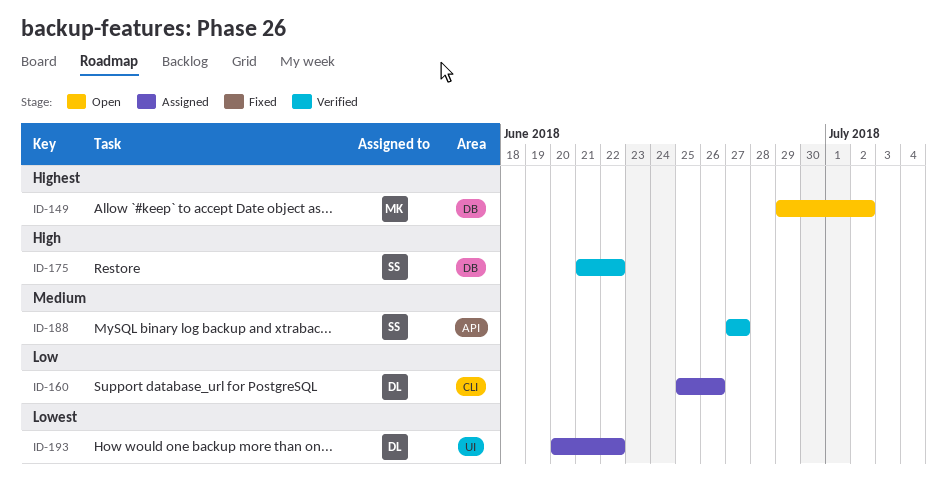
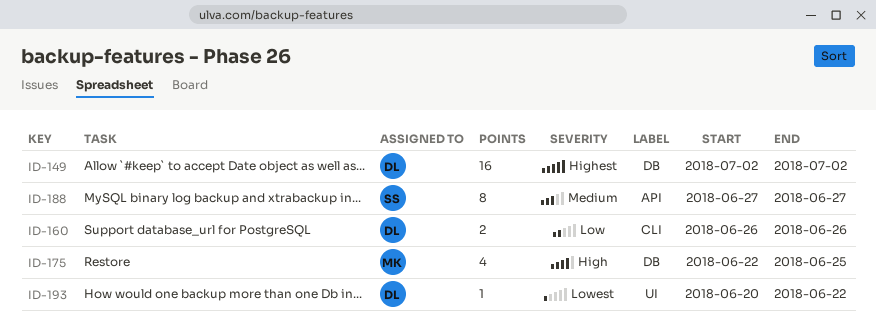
ID-149, owner: MK -> DL
ID-149, start: Jun 29 -> Jul 2
ID-160, start: Jun 25 -> Jun 26
ID-175, owner: SS -> MK
ID-175, start: Jun 21 -> Jun 22
ID-175, due: Jun 22 -> Jun 25

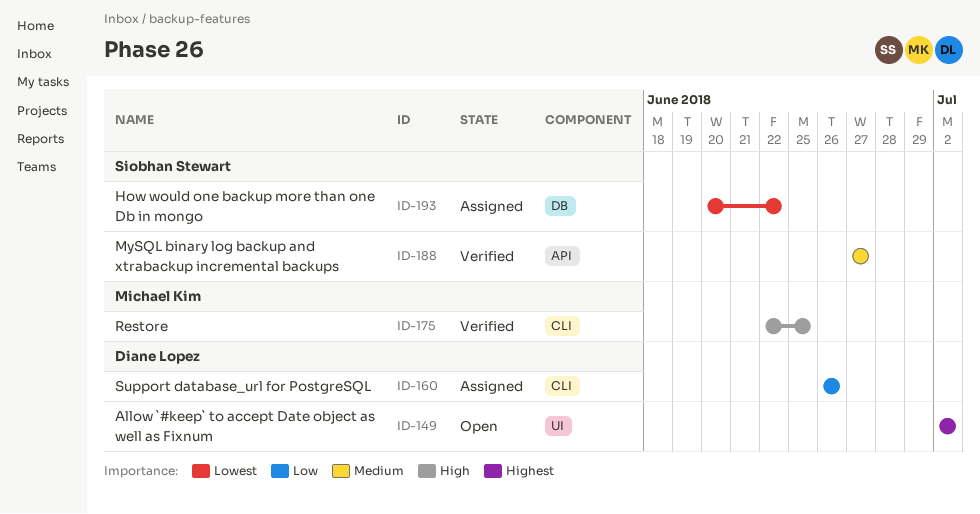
ID-149, label: DB -> UI
ID-175, label: DB -> CLI
ID-193, owner: Diane Lopez -> Siobhan Stewart
ID-193, label: UI -> DB

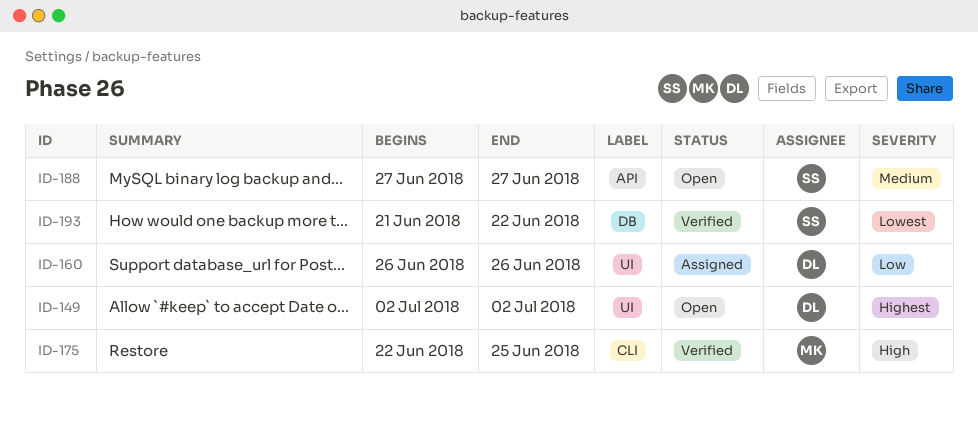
ID-160, label: CLI -> UI
ID-188, status: Verified -> Open
ID-193, status: Assigned -> Verified
ID-193, start: Jun 20 -> Jun 21

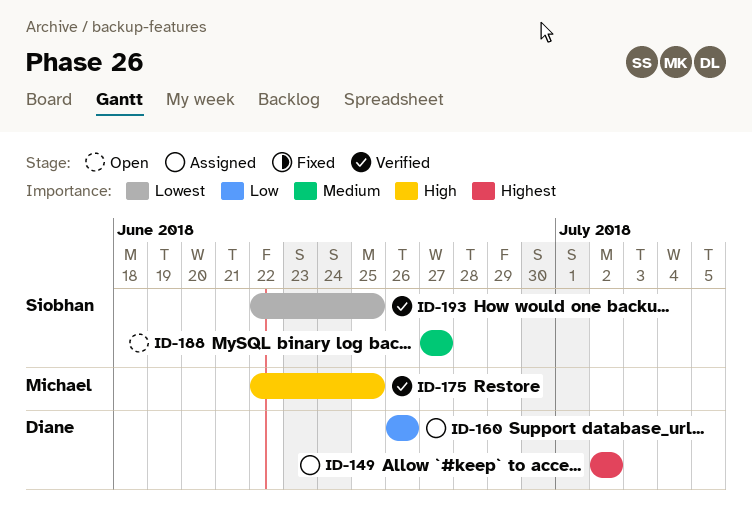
ID-149, status: Open -> Assigned
ID-193, start: Jun 21 -> Jun 22
ID-193, due: Jun 22 -> Jun 25

